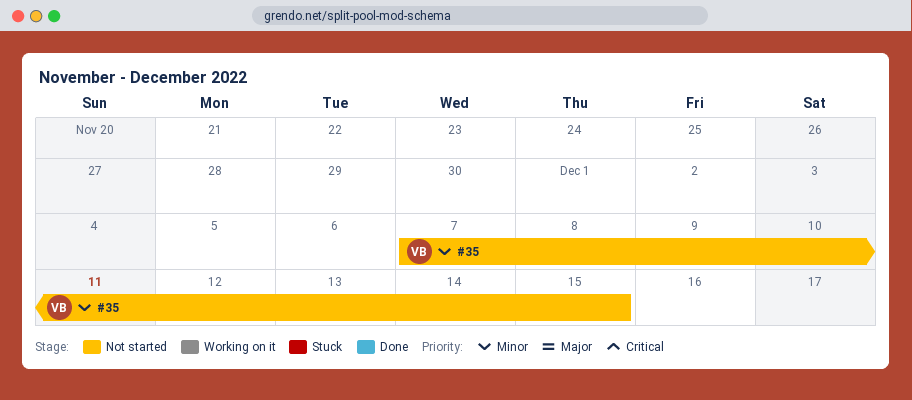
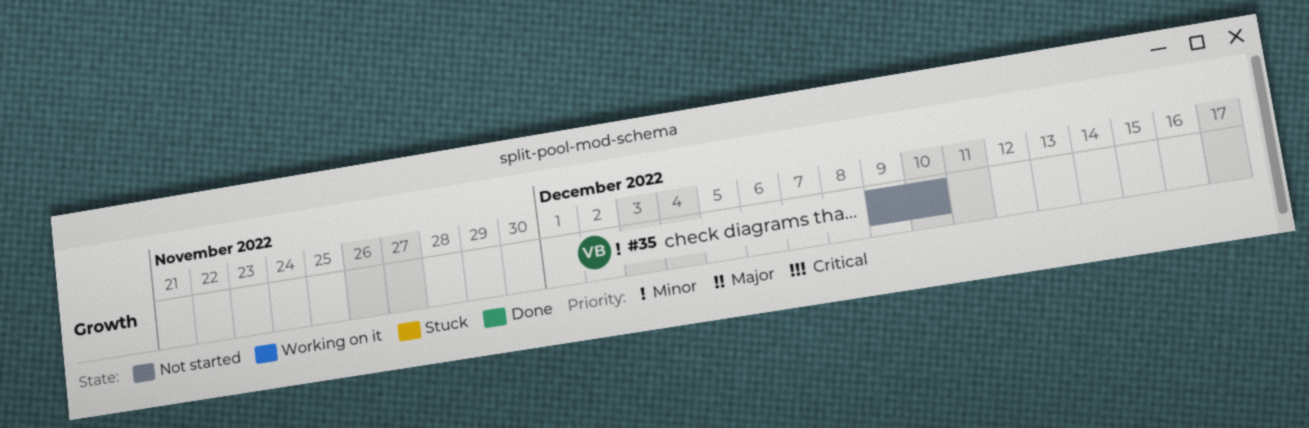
#35, start: Dec 7 -> Dec 9
#35, due: Dec 15 -> Dec 10

